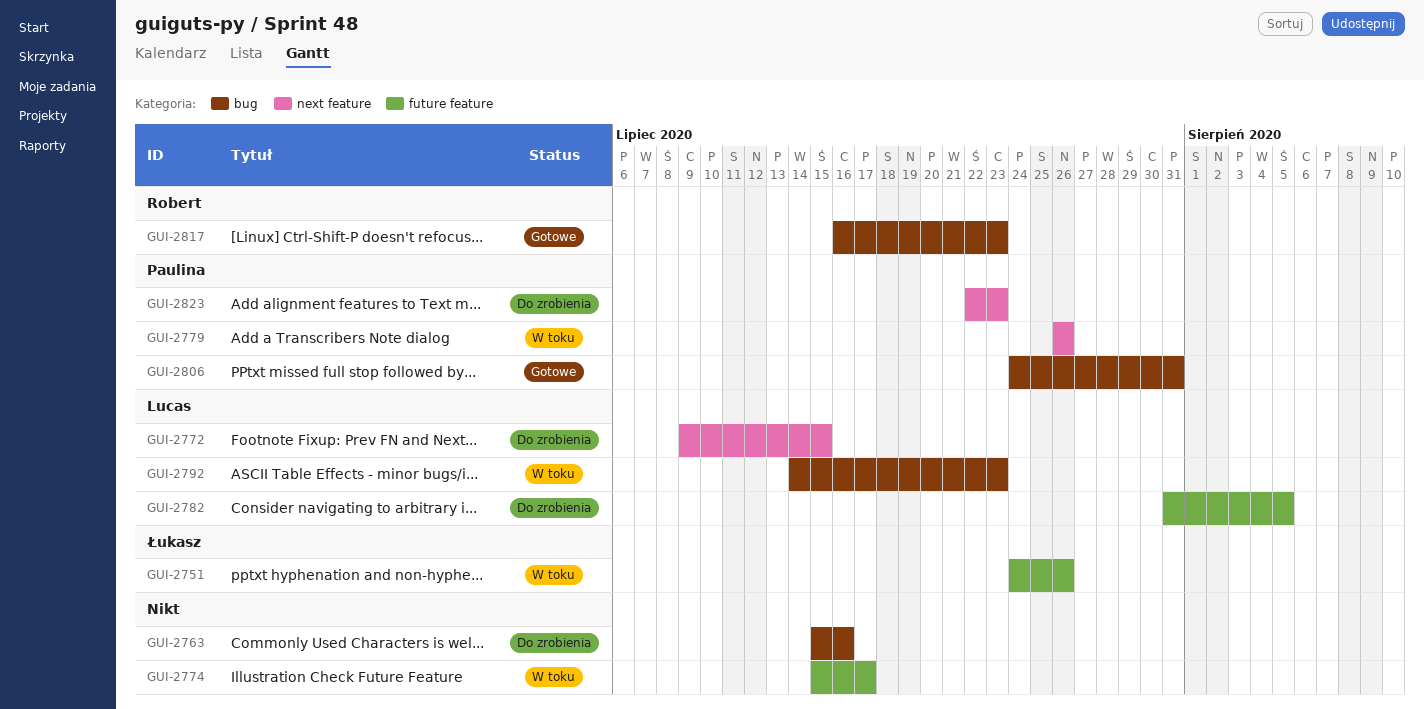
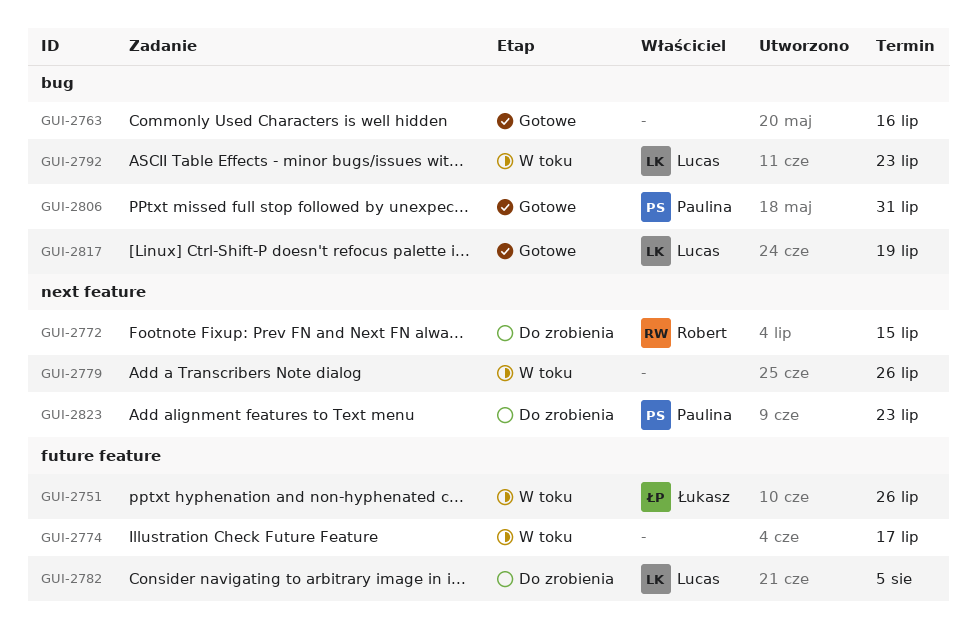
GUI-2763, status: Do zrobienia -> Gotowe
GUI-2772, owner: Lucas -> Robert
GUI-2779, owner: Paulina -> none
GUI-2817, owner: Robert -> Lucas
GUI-2817, due: Jul 23 -> Jul 19

